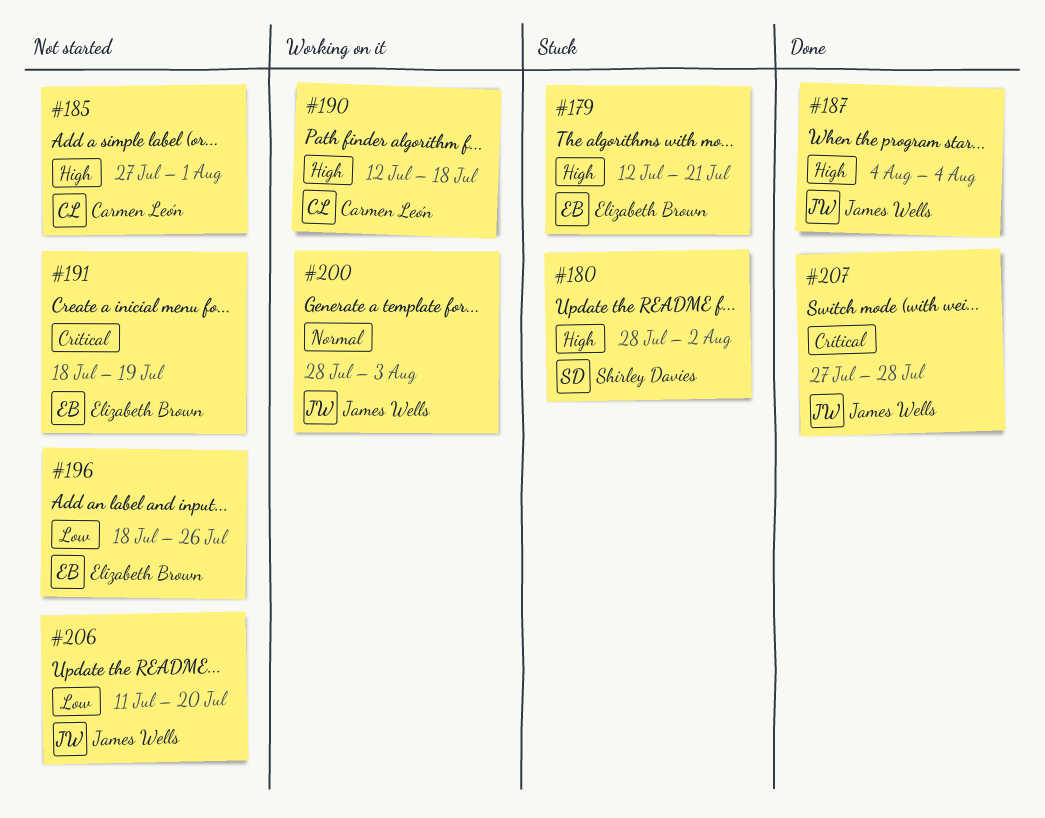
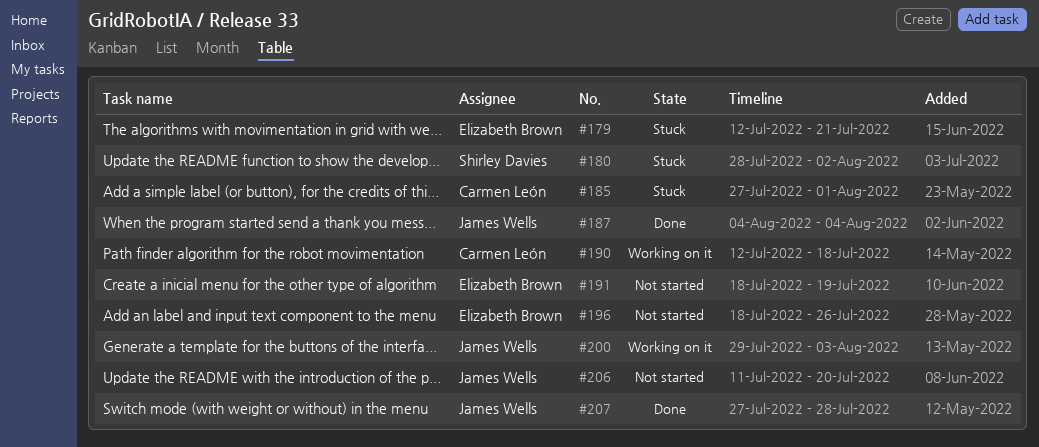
#185, status: Not started -> Stuck
#200, start: Jul 28 -> Jul 29

